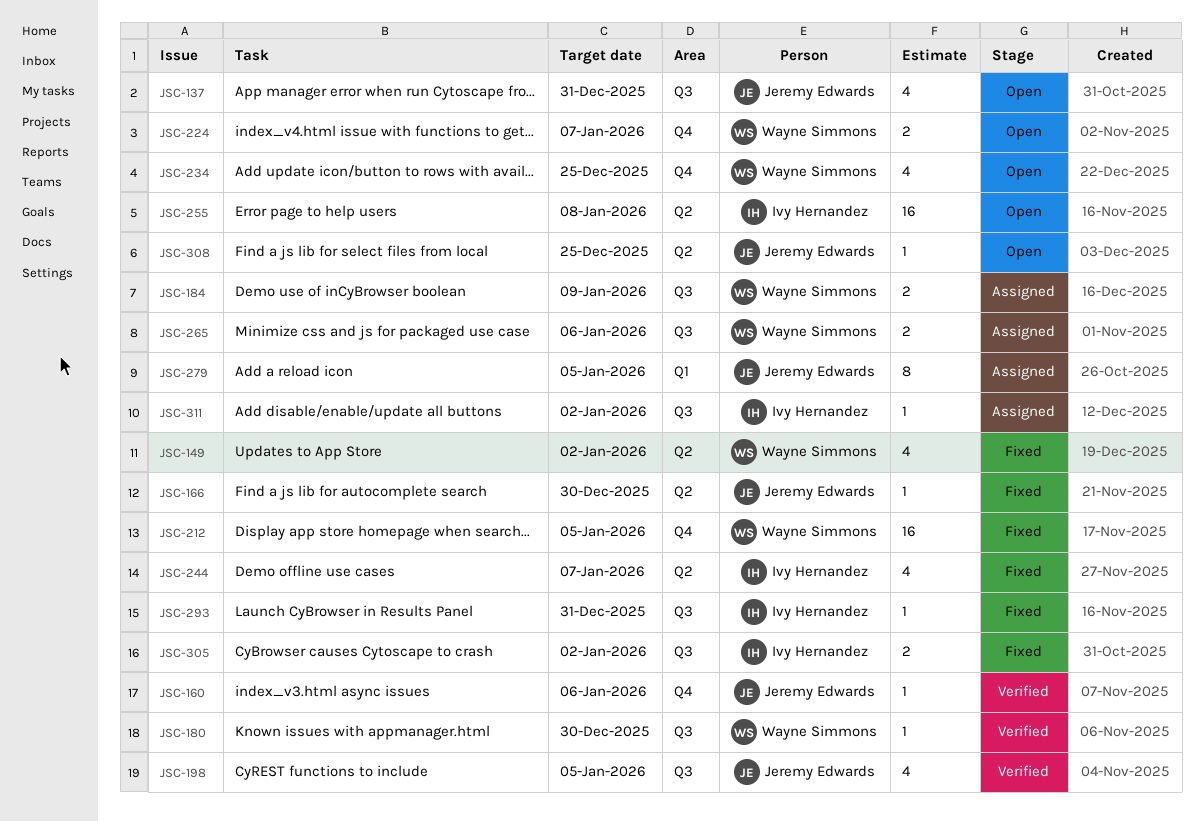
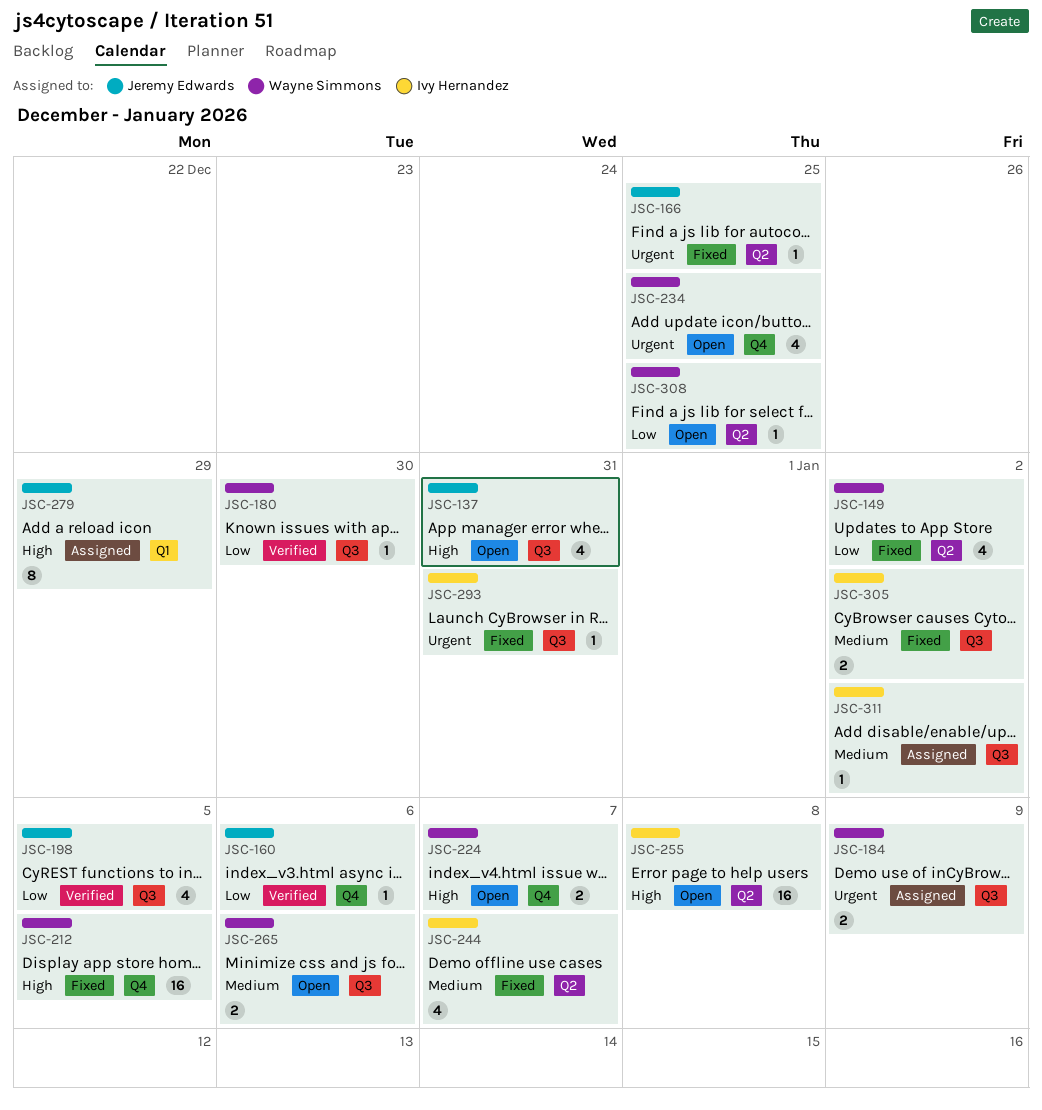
JSC-166, due: Dec 30 -> Dec 25
JSC-265, status: Assigned -> Open
JSC-279, due: Jan 5 -> Dec 29
JSC-308, owner: Jeremy Edwards -> Wayne Simmons

